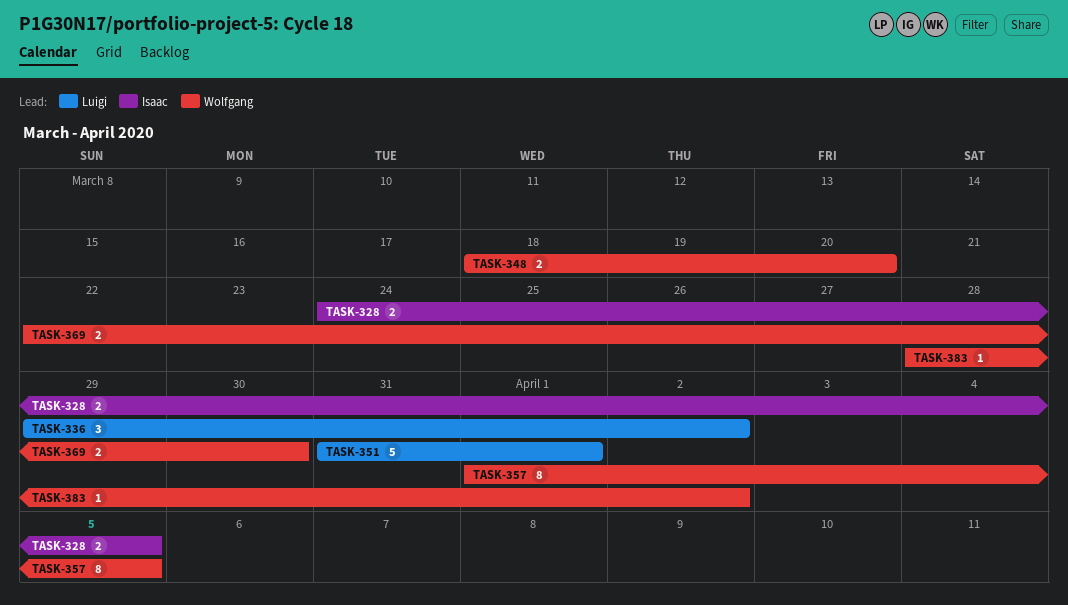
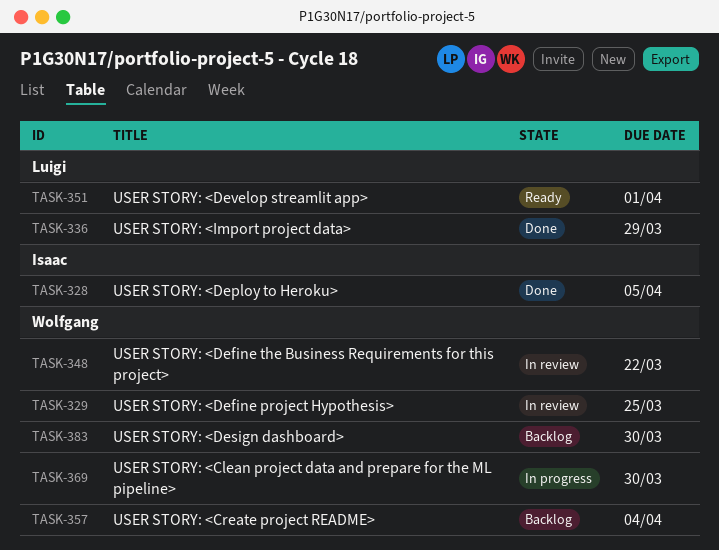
TASK-329: none -> present
TASK-336, due: Apr 2 -> Mar 29
TASK-348, due: Mar 20 -> Mar 22
TASK-357, due: Apr 5 -> Apr 4
TASK-383, due: Apr 2 -> Mar 30

